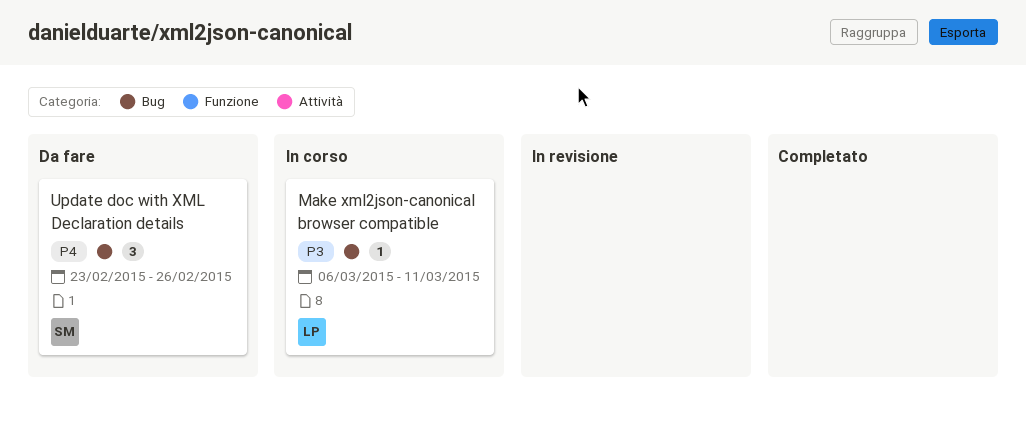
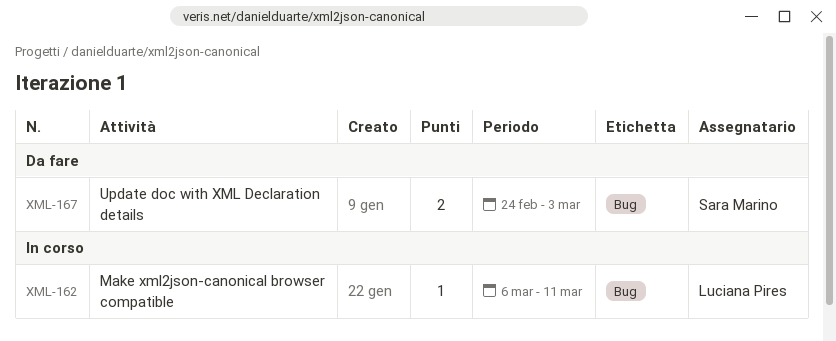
Update doc with XML Declaration details, estimate: 3 -> 2
Update doc with XML Declaration details, start: Feb 23 -> Feb 24
Update doc with XML Declaration details, due: Feb 26 -> Mar 3

